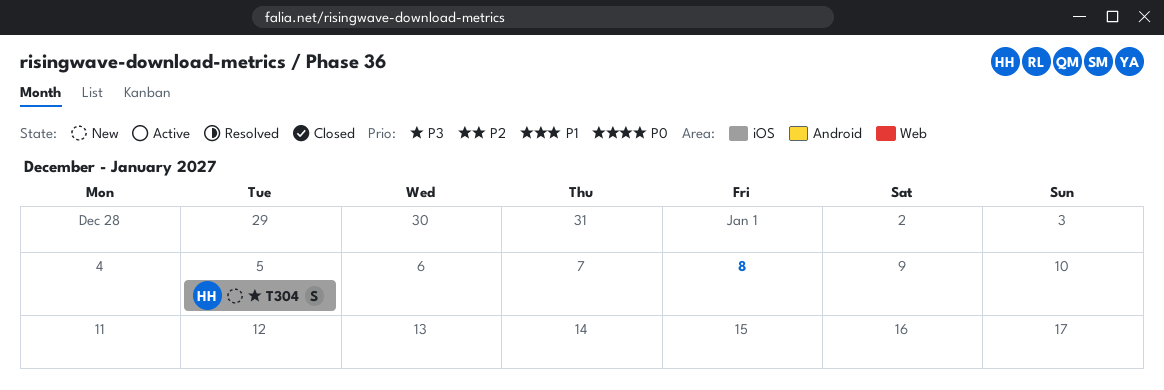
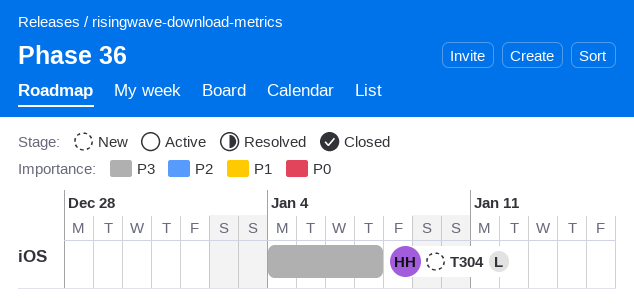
T304, estimate: S -> L
T304, start: Jan 5 -> Jan 4
T304, due: Jan 5 -> Jan 7

